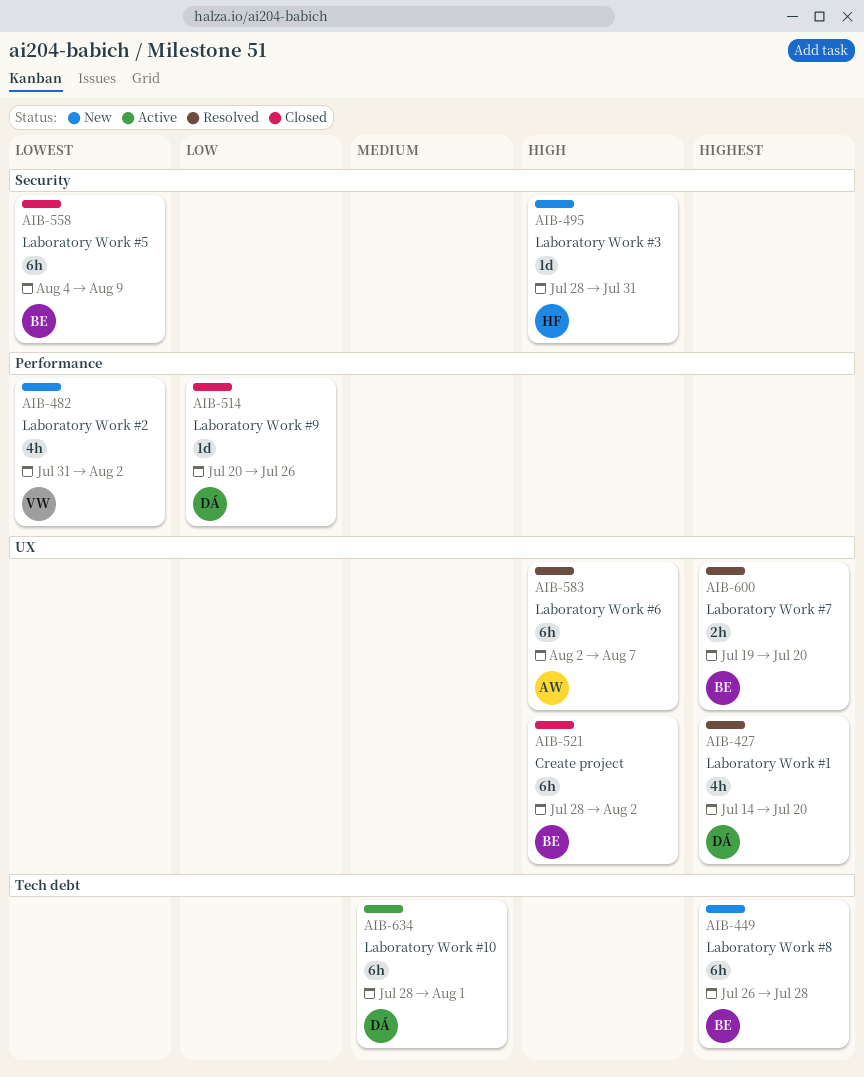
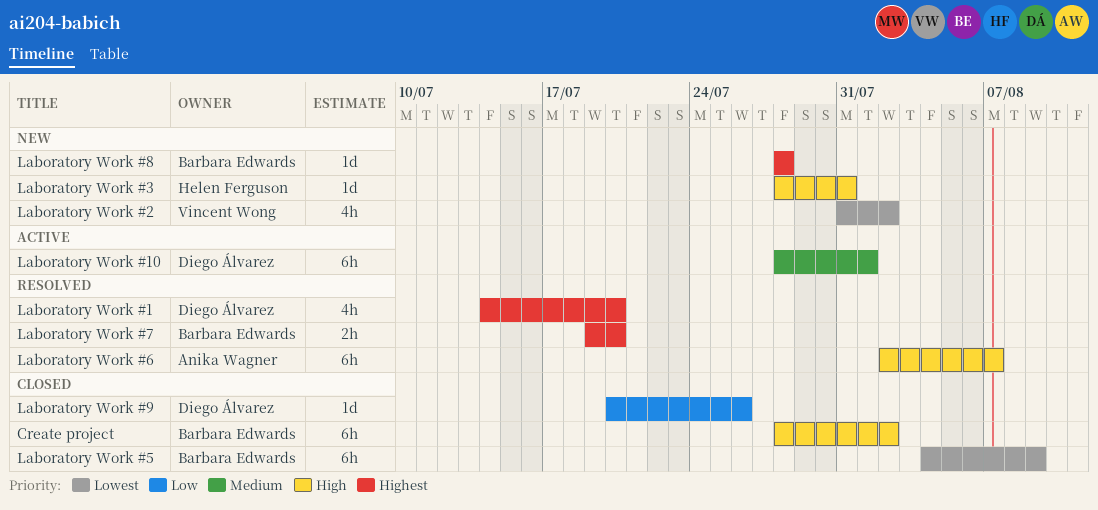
Laboratory Work #8, estimate: 6h -> 1d
Laboratory Work #8, start: Jul 26 -> Jul 28

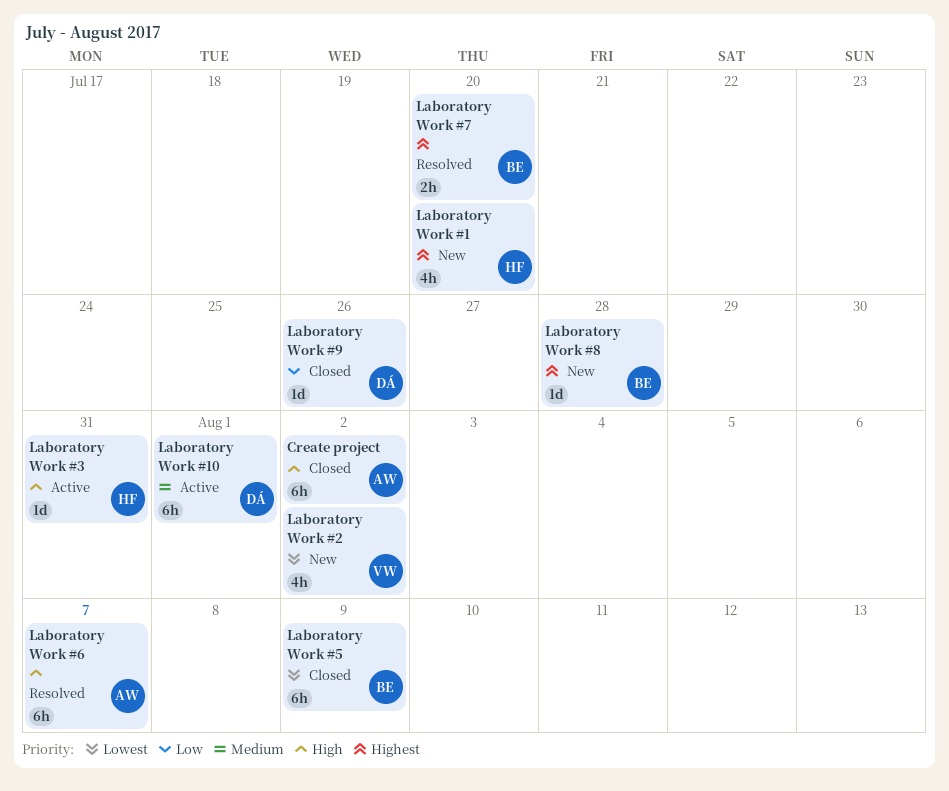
Create project, owner: Barbara Edwards -> Anika Wagner
Laboratory Work #1, status: Resolved -> New
Laboratory Work #1, owner: Diego Álvarez -> Helen Ferguson
Laboratory Work #3, status: New -> Active

